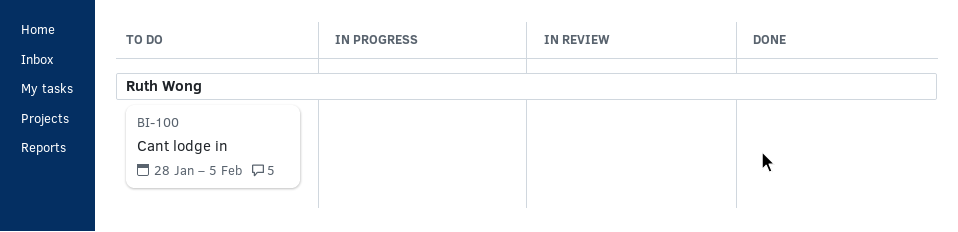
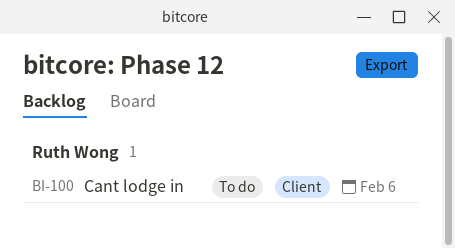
BI-100, due: Feb 5 -> Feb 6

